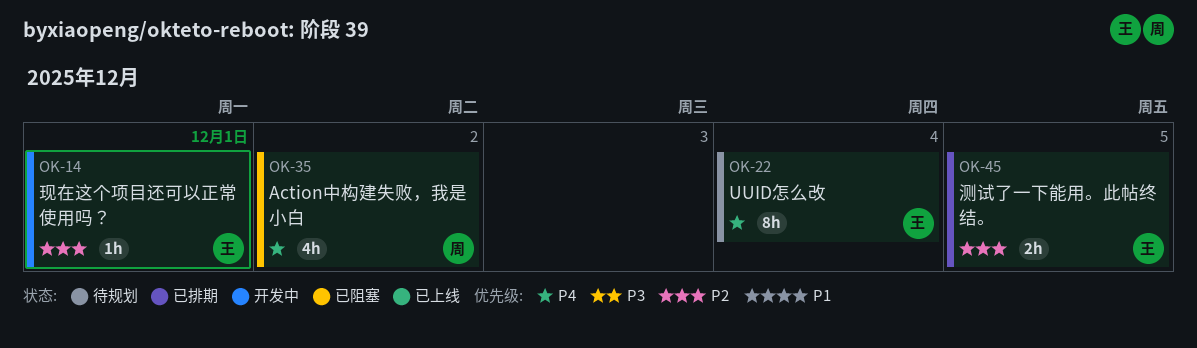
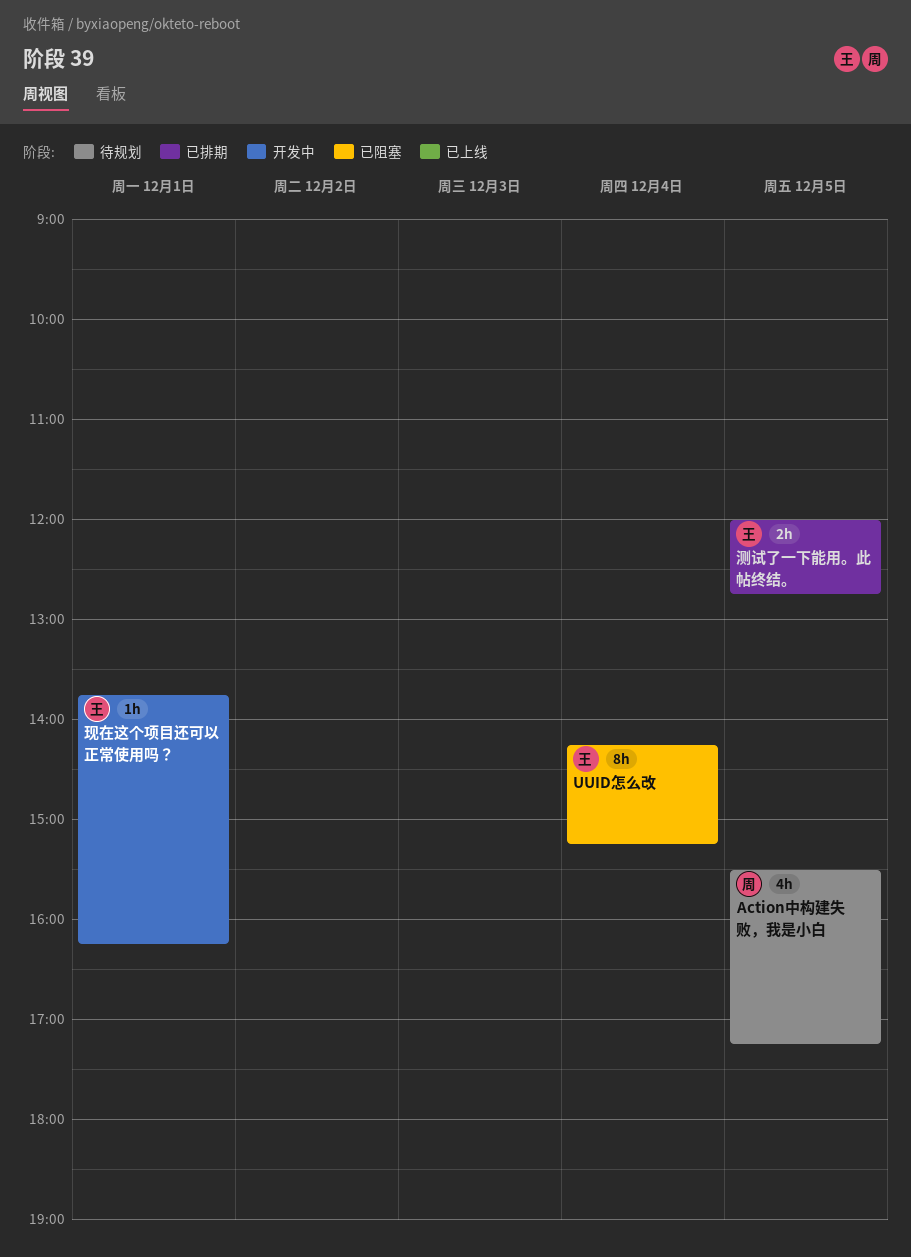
Action中构建失败，我是小白, status: 已阻塞 -> 待规划
Action中构建失败，我是小白, day: Dec 2 -> Dec 5
UUID怎么改, status: 待规划 -> 已阻塞

